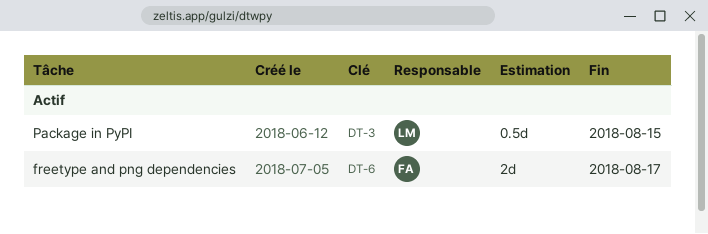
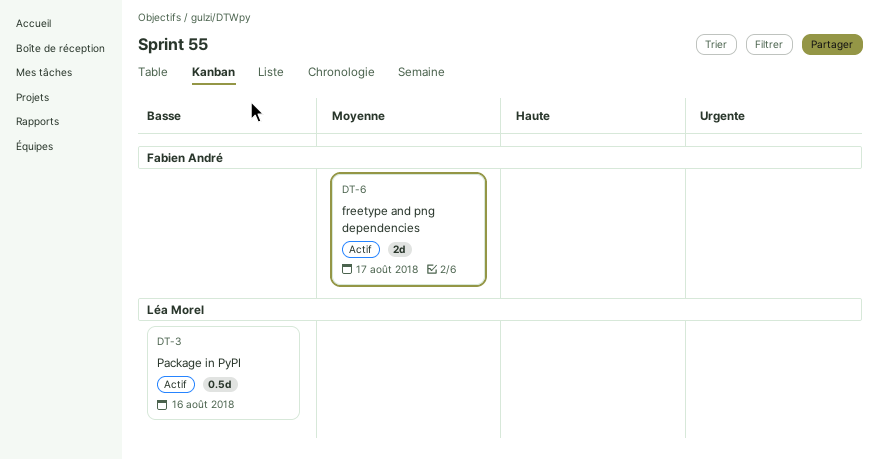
DT-3, due: Aug 15 -> Aug 16

